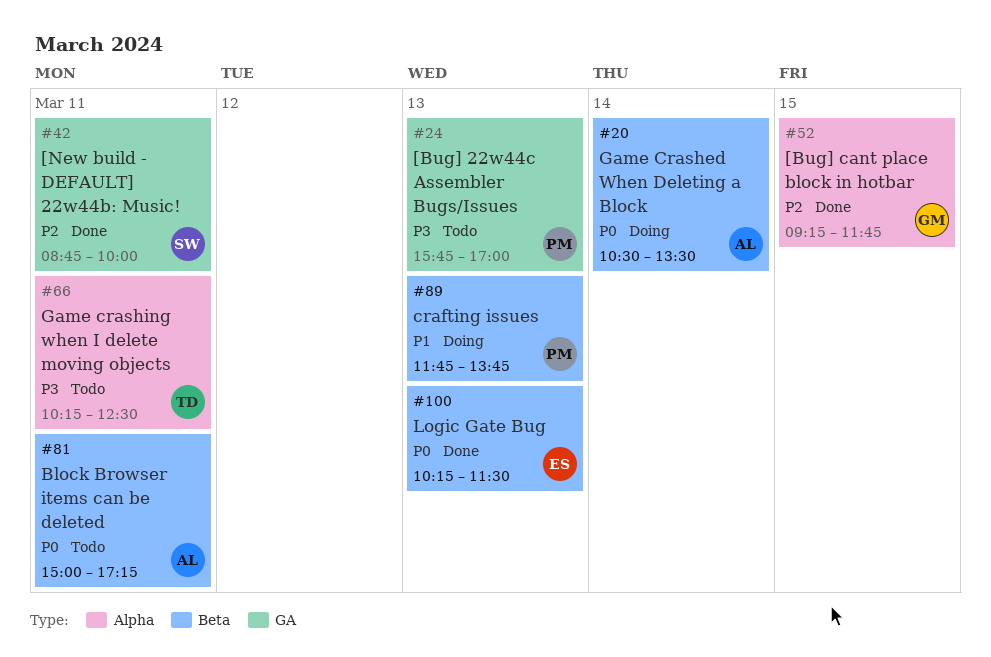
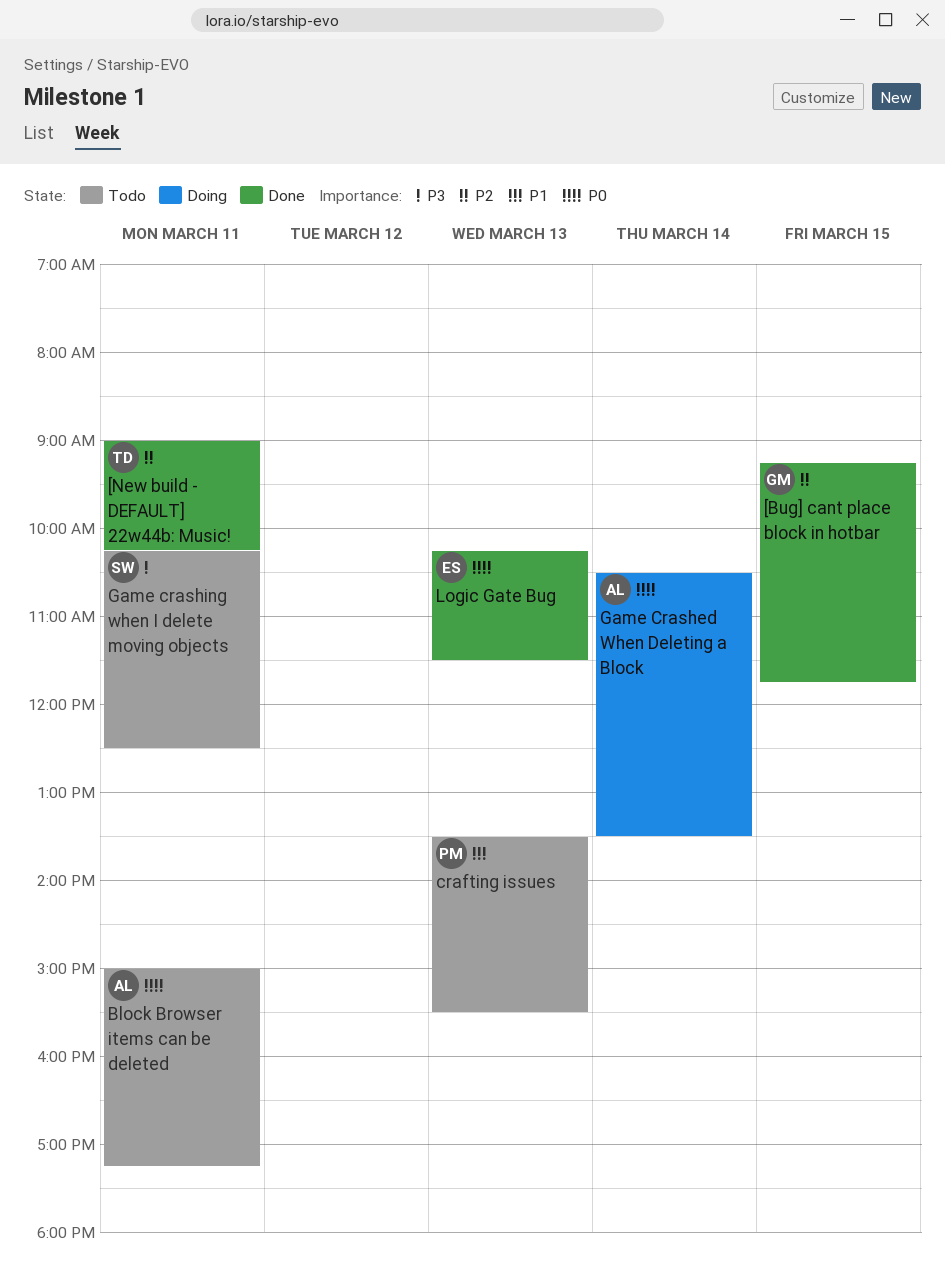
[Bug] 22w44c Assembler Bugs/Issues: present -> none
[New build - DEFAULT] 22w44b: Music!, owner: SW -> TD
[New build - DEFAULT] 22w44b: Music!, begins: 08:45 -> 09:00
[New build - DEFAULT] 22w44b: Music!, ends: 10:00 -> 10:15
crafting issues, status: Doing -> Todo
crafting issues, begins: 11:45 -> 13:30
crafting issues, ends: 13:45 -> 15:30
Game crashing when I delete moving objects, owner: TD -> SW

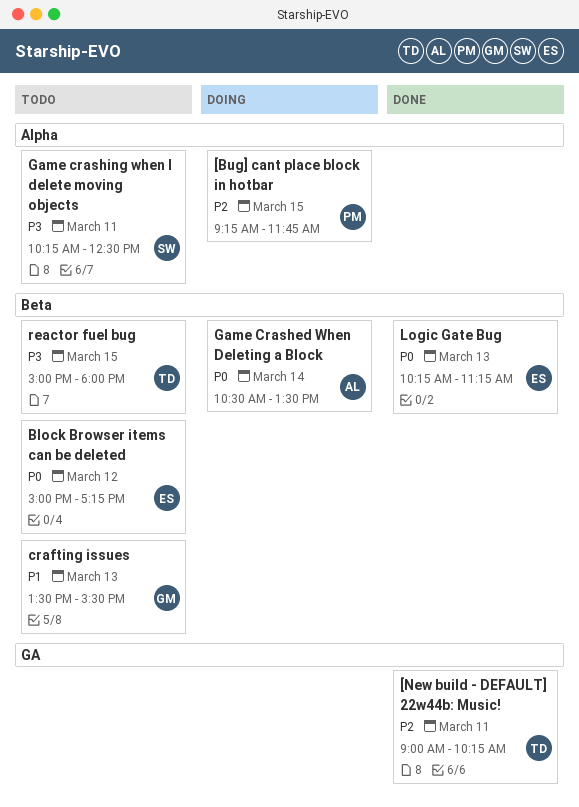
[Bug] cant place block in hotbar, status: Done -> Doing
[Bug] cant place block in hotbar, owner: GM -> PM
Block Browser items can be deleted, owner: AL -> ES
Block Browser items can be deleted, day: Mar 11 -> Mar 12
crafting issues, owner: PM -> GM
Logic Gate Bug, ends: 11:30 -> 11:15
reactor fuel bug: none -> present

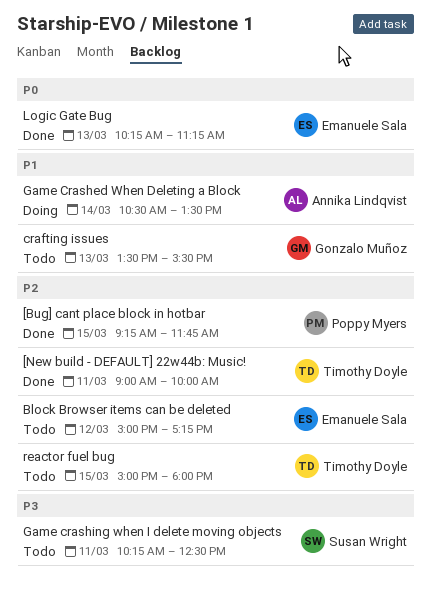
[Bug] cant place block in hotbar, status: Doing -> Done
[New build - DEFAULT] 22w44b: Music!, ends: 10:15 -> 10:00
Block Browser items can be deleted, priority: P0 -> P2
Game Crashed When Deleting a Block, priority: P0 -> P1
reactor fuel bug, priority: P3 -> P2

